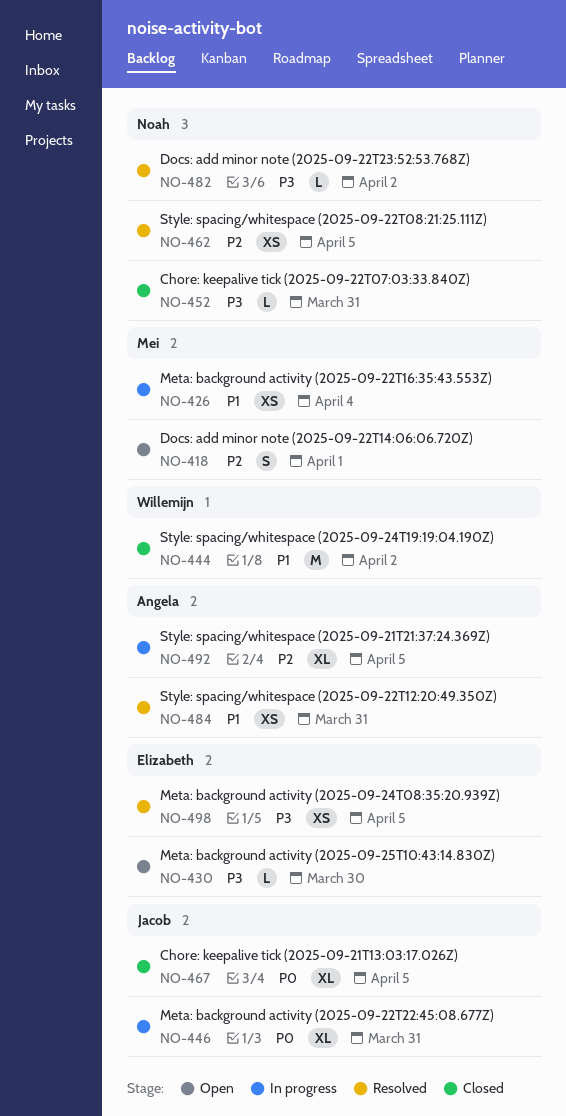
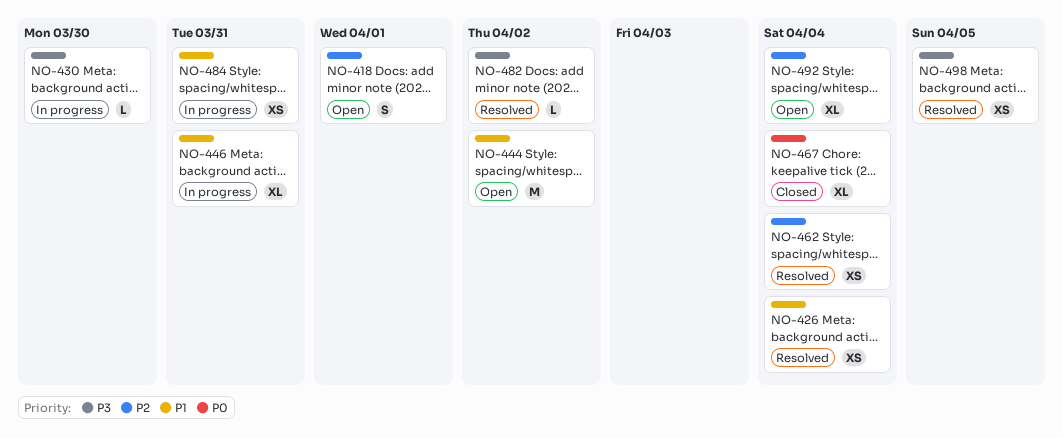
NO-426, status: In progress -> Resolved
NO-430, status: Open -> In progress
NO-444, status: Closed -> Open
NO-446, priority: P0 -> P1
NO-452: present -> none
NO-462, due: Apr 5 -> Apr 4
NO-467, due: Apr 5 -> Apr 4
NO-484, status: Resolved -> In progress
NO-492, status: In progress -> Open
NO-492, due: Apr 5 -> Apr 4

